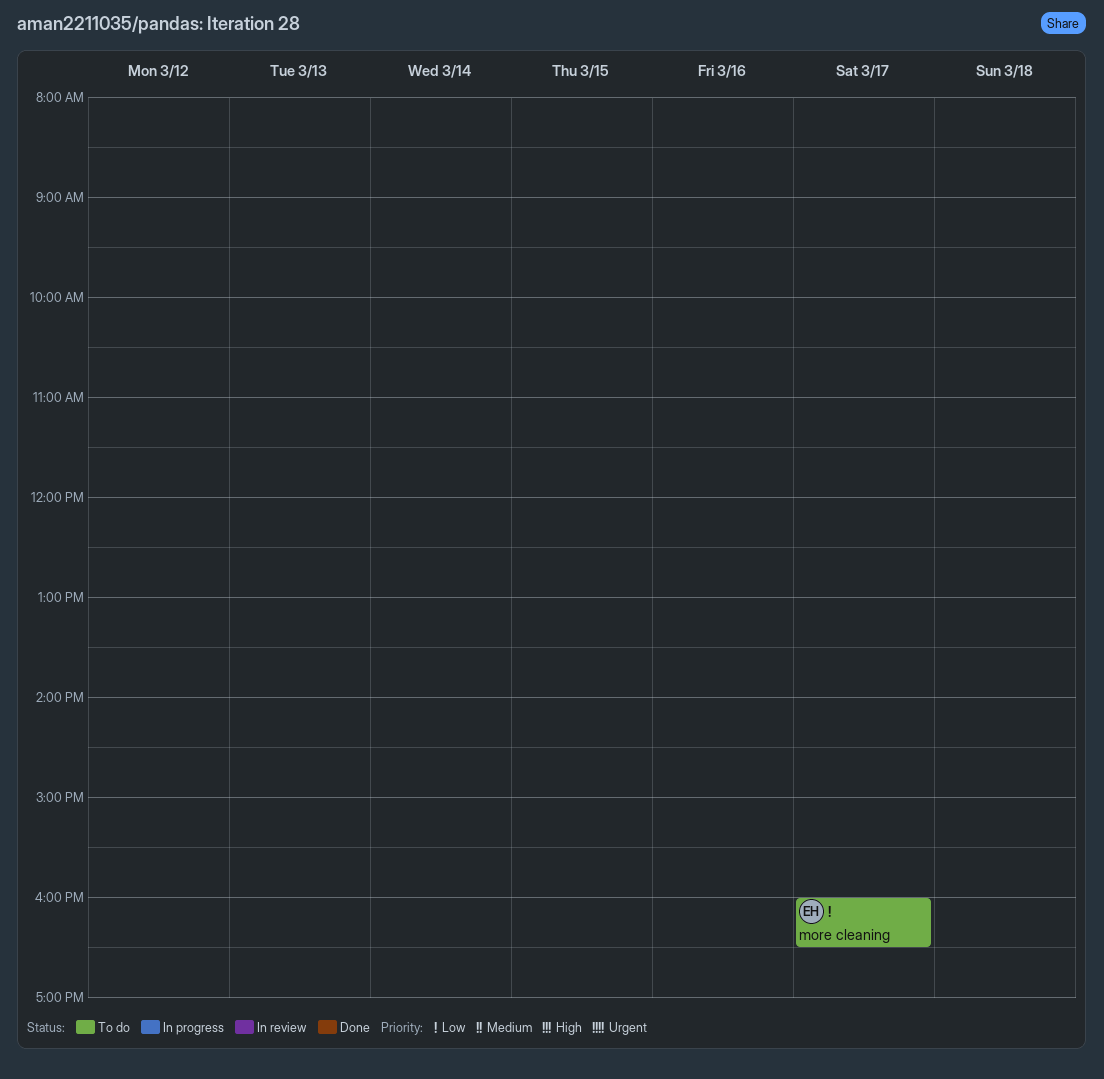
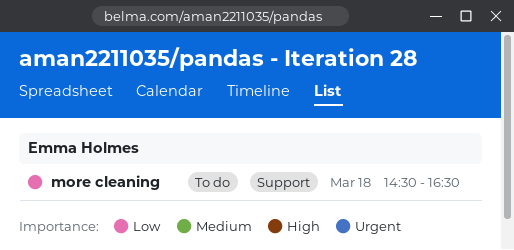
more cleaning, day: Mar 17 -> Mar 18
more cleaning, begins: 16:00 -> 14:30

